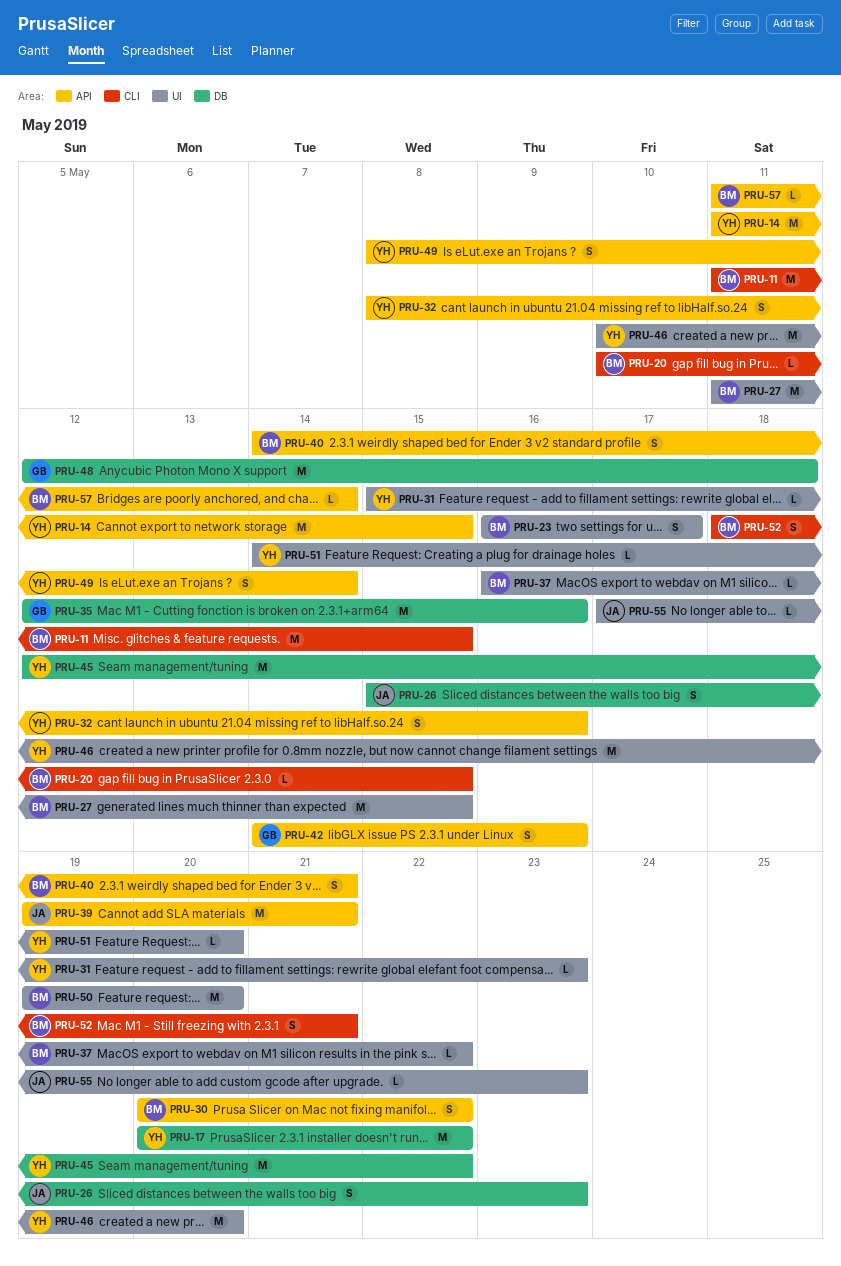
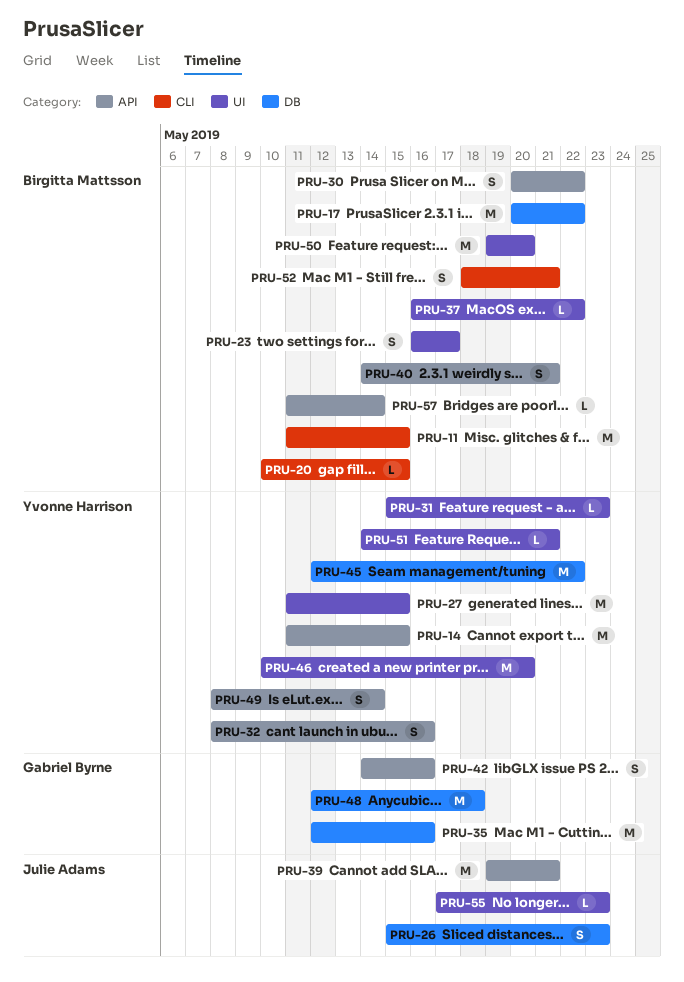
PRU-17, owner: Yvonne Harrison -> Birgitta Mattsson
PRU-27, owner: Birgitta Mattsson -> Yvonne Harrison
PRU-51, due: May 20 -> May 21

